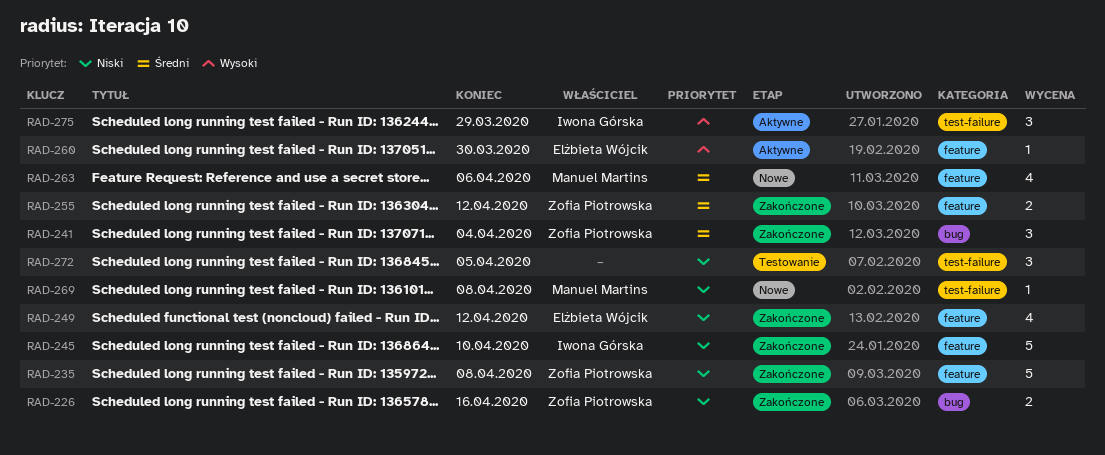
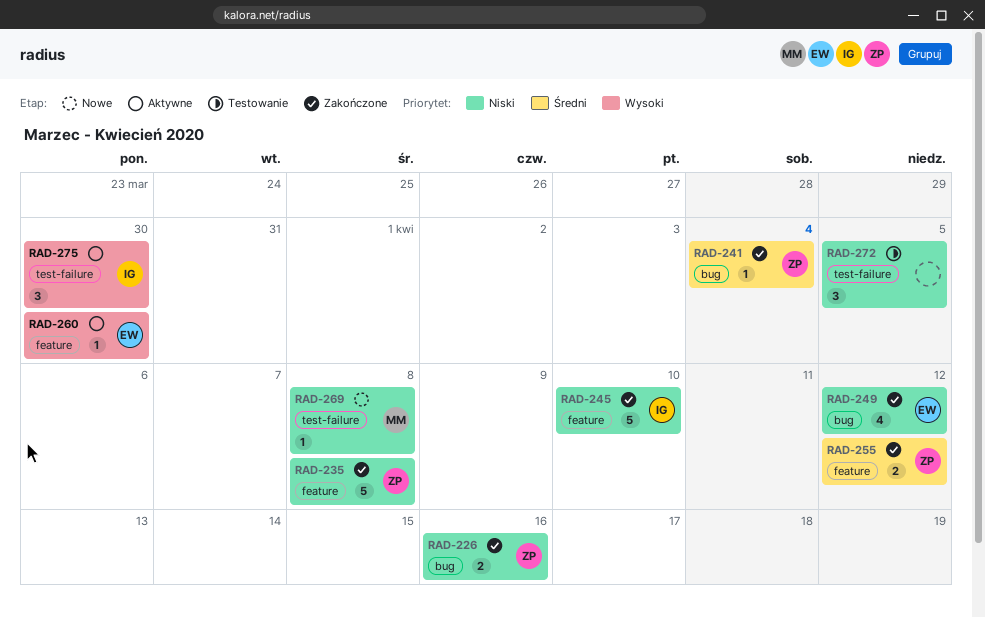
RAD-241, estimate: 3 -> 1
RAD-249, label: feature -> bug
RAD-263: present -> none
RAD-275, due: Mar 29 -> Mar 30

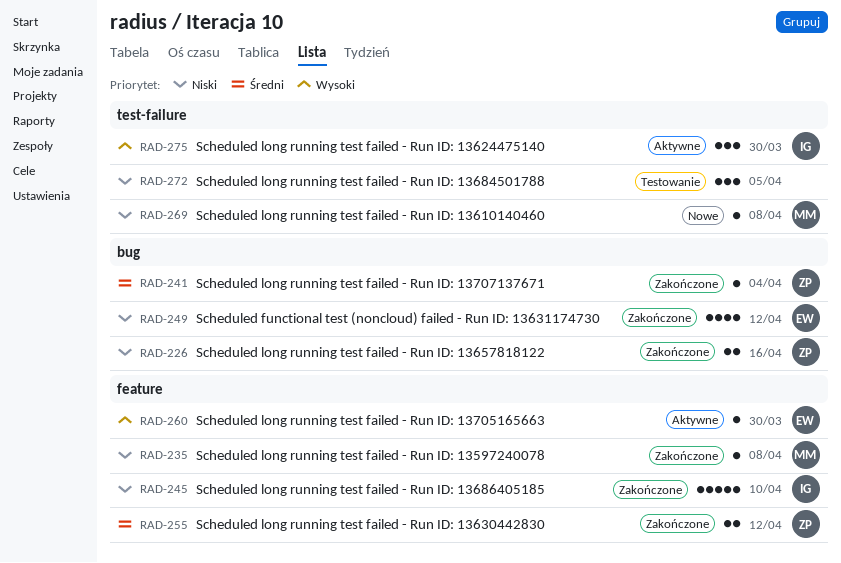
RAD-235, owner: ZP -> MM
RAD-235, estimate: 5 -> 1

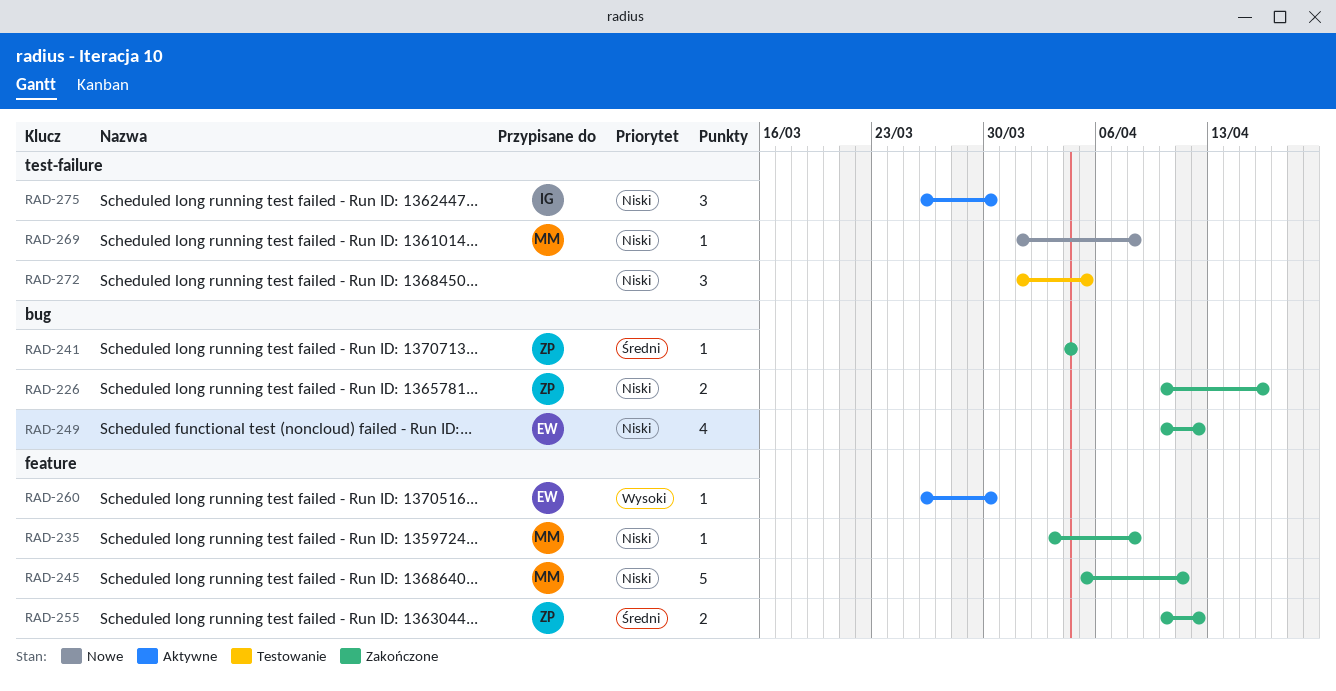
RAD-245, owner: IG -> MM
RAD-245, due: Apr 10 -> Apr 11
RAD-275, priority: Wysoki -> Niski

